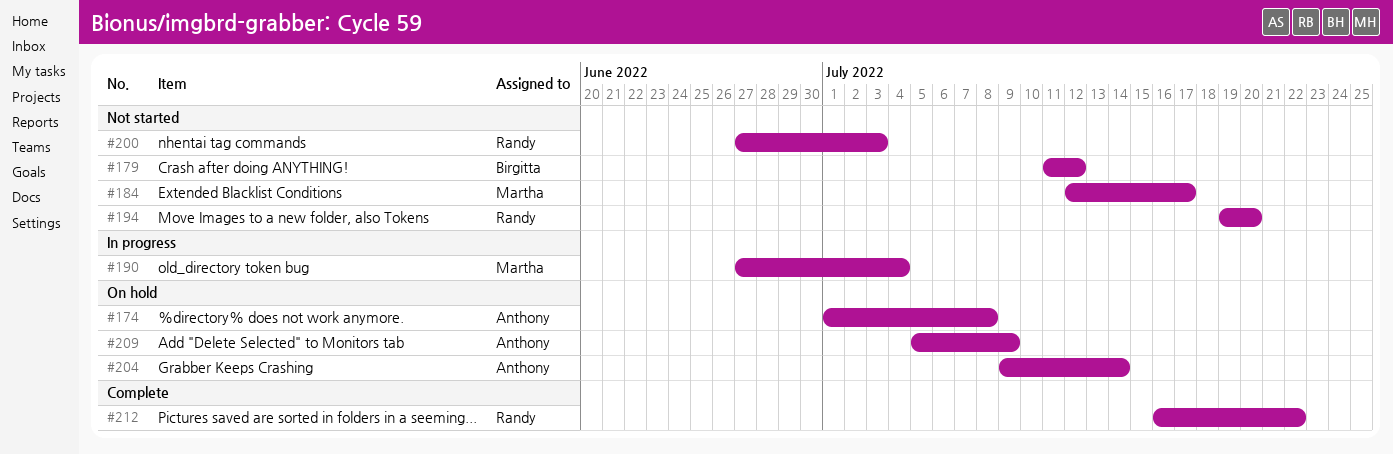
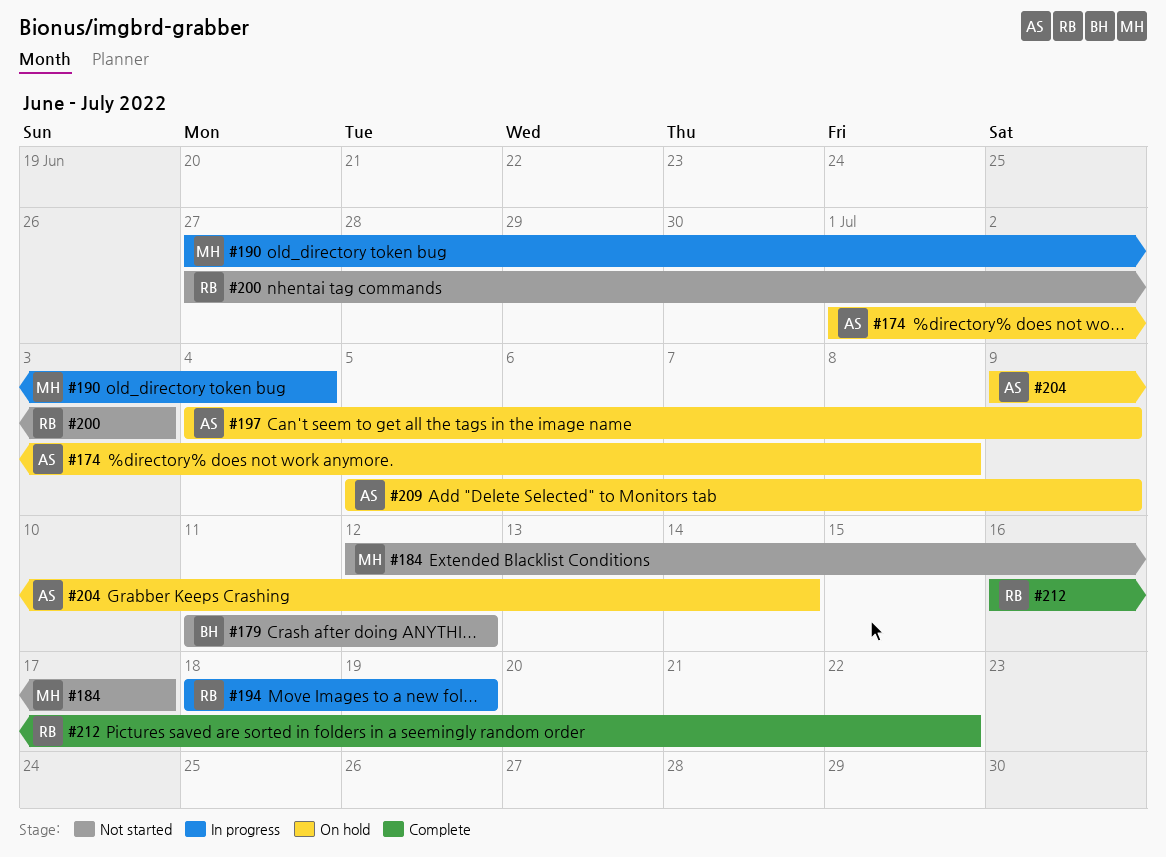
#194, status: Not started -> In progress
#194, start: Jul 19 -> Jul 18
#194, due: Jul 20 -> Jul 19
#197: none -> present

